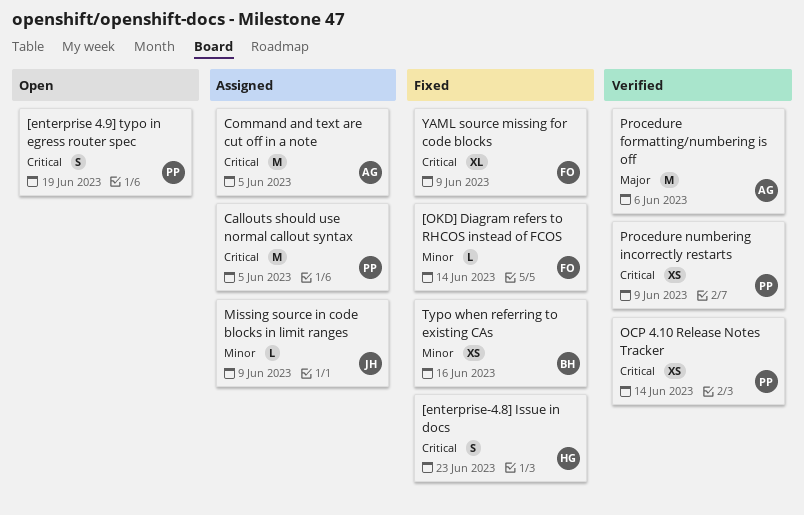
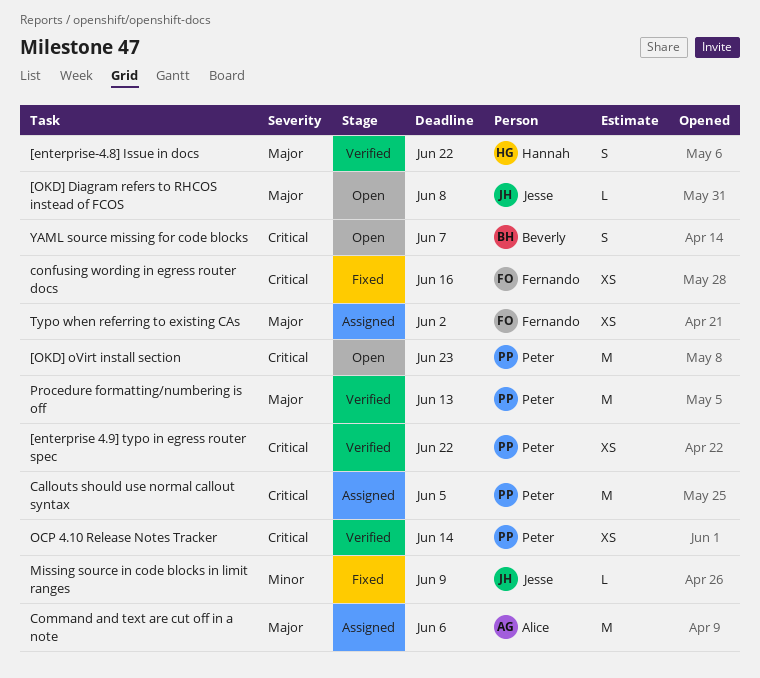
[enterprise 4.9] typo in egress router spec, status: Open -> Verified
[enterprise 4.9] typo in egress router spec, estimate: S -> XS
[enterprise 4.9] typo in egress router spec, due: Jun 19 -> Jun 22
[enterprise-4.8] Issue in docs, status: Fixed -> Verified
[enterprise-4.8] Issue in docs, priority: Critical -> Major
[enterprise-4.8] Issue in docs, due: Jun 23 -> Jun 22
[OKD] Diagram refers to RHCOS instead of FCOS, status: Fixed -> Open
[OKD] Diagram refers to RHCOS instead of FCOS, owner: Fernando -> Jesse
[OKD] Diagram refers to RHCOS instead of FCOS, priority: Minor -> Major
[OKD] Diagram refers to RHCOS instead of FCOS, due: Jun 14 -> Jun 8
[OKD] oVirt install section: none -> present
Command and text are cut off in a note, priority: Critical -> Major
Command and text are cut off in a note, due: Jun 5 -> Jun 6
confusing wording in egress router docs: none -> present
Missing source in code blocks in limit ranges, status: Assigned -> Fixed
Procedure formatting/numbering is off, owner: Alice -> Peter
Procedure formatting/numbering is off, due: Jun 6 -> Jun 13
Procedure numbering incorrectly restarts: present -> none
Typo when referring to existing CAs, status: Fixed -> Assigned
Typo when referring to existing CAs, owner: Beverly -> Fernando
Typo when referring to existing CAs, priority: Minor -> Major
Typo when referring to existing CAs, due: Jun 16 -> Jun 2
YAML source missing for code blocks, status: Fixed -> Open
YAML source missing for code blocks, owner: Fernando -> Beverly
YAML source missing for code blocks, estimate: XL -> S
YAML source missing for code blocks, due: Jun 9 -> Jun 7

